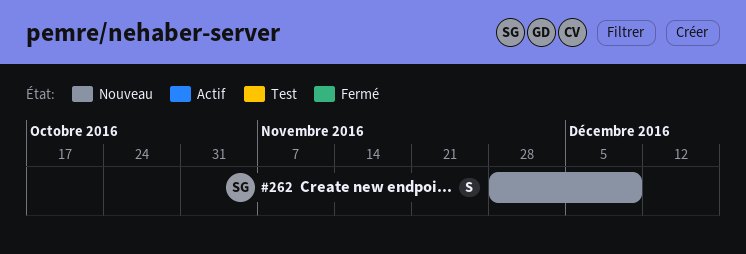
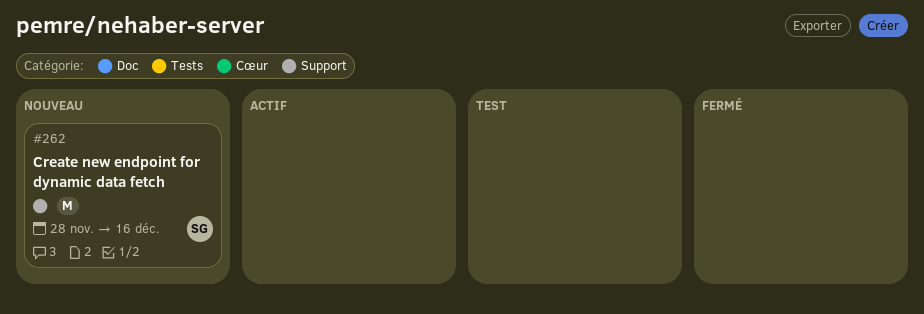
#262, estimate: S -> M
#262, due: Dec 9 -> Dec 16

